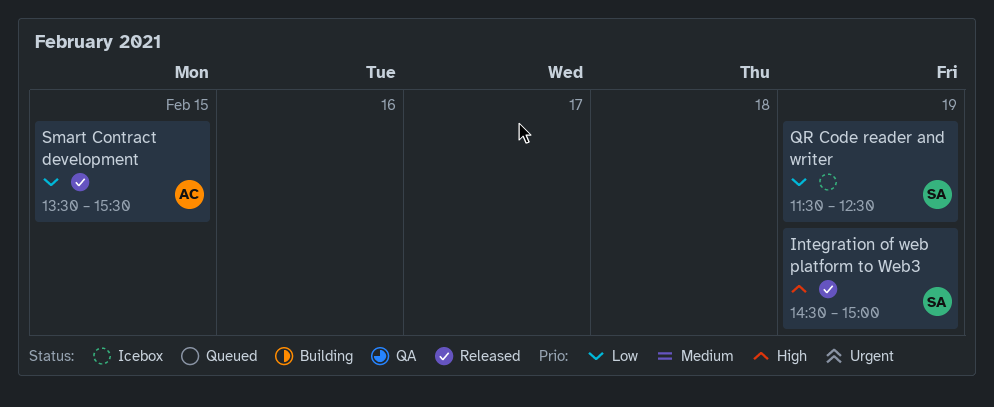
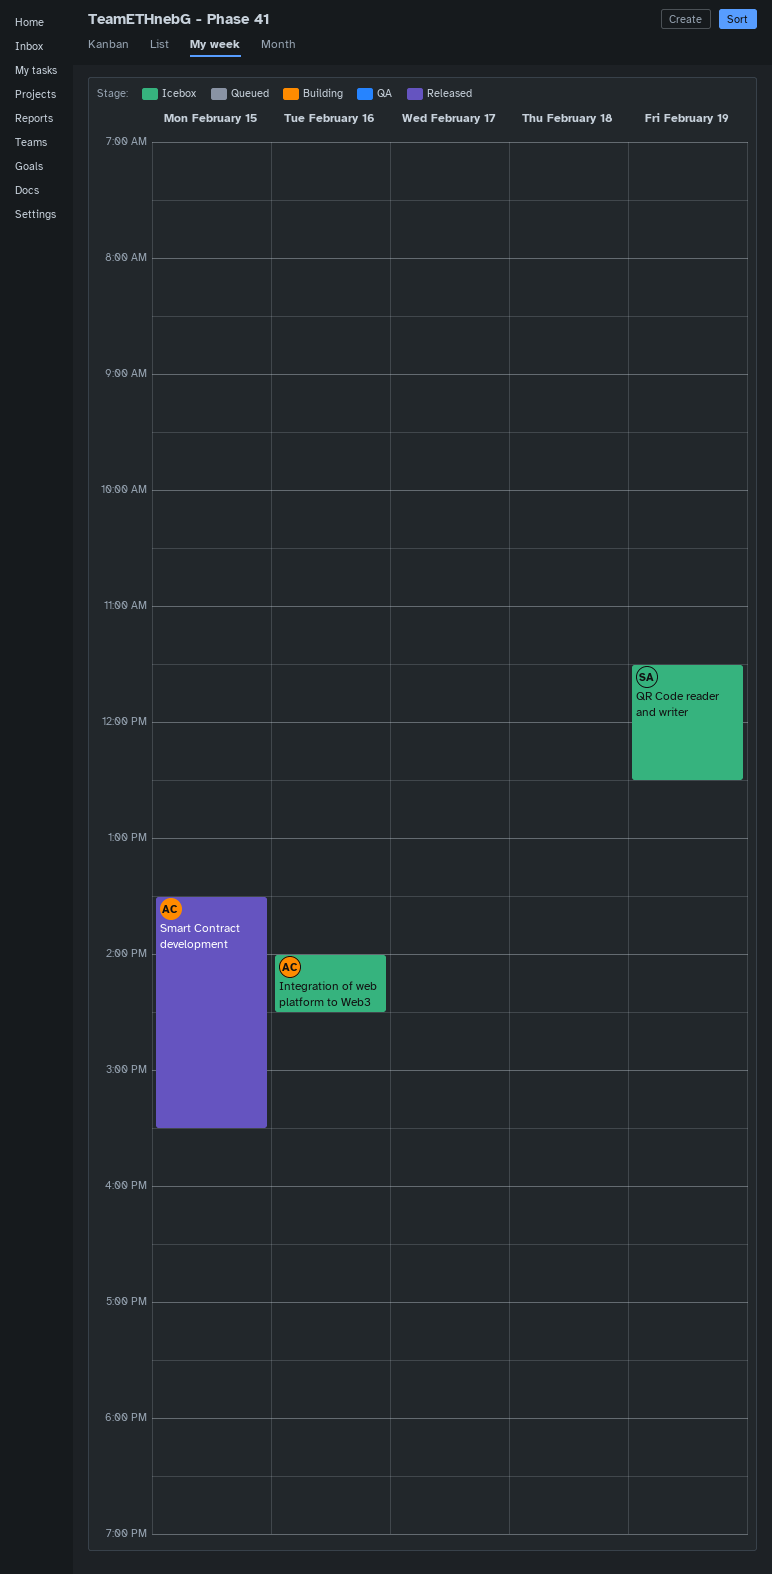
Integration of web platform to Web3, status: Released -> Icebox
Integration of web platform to Web3, owner: SA -> AC
Integration of web platform to Web3, day: Feb 19 -> Feb 16
Integration of web platform to Web3, begins: 14:30 -> 14:00
Integration of web platform to Web3, ends: 15:00 -> 14:30

